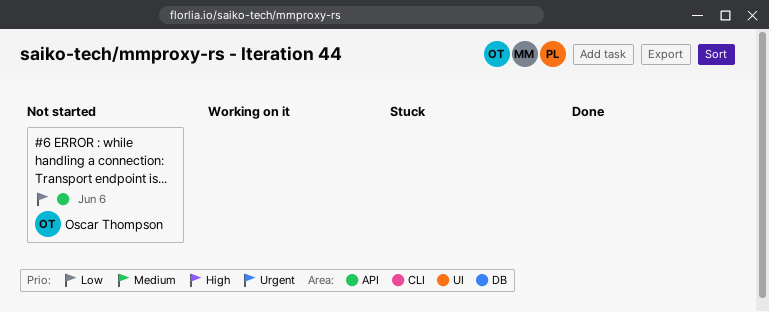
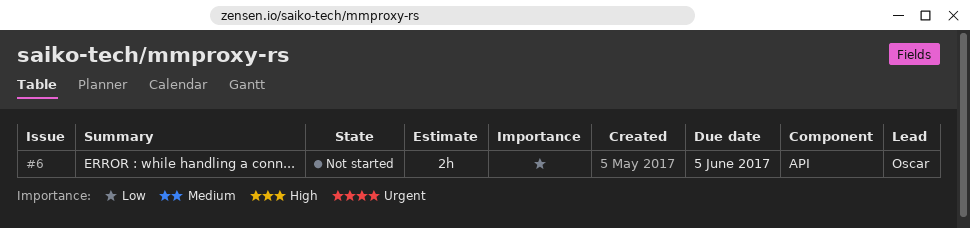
#6, due: Jun 6 -> Jun 5

